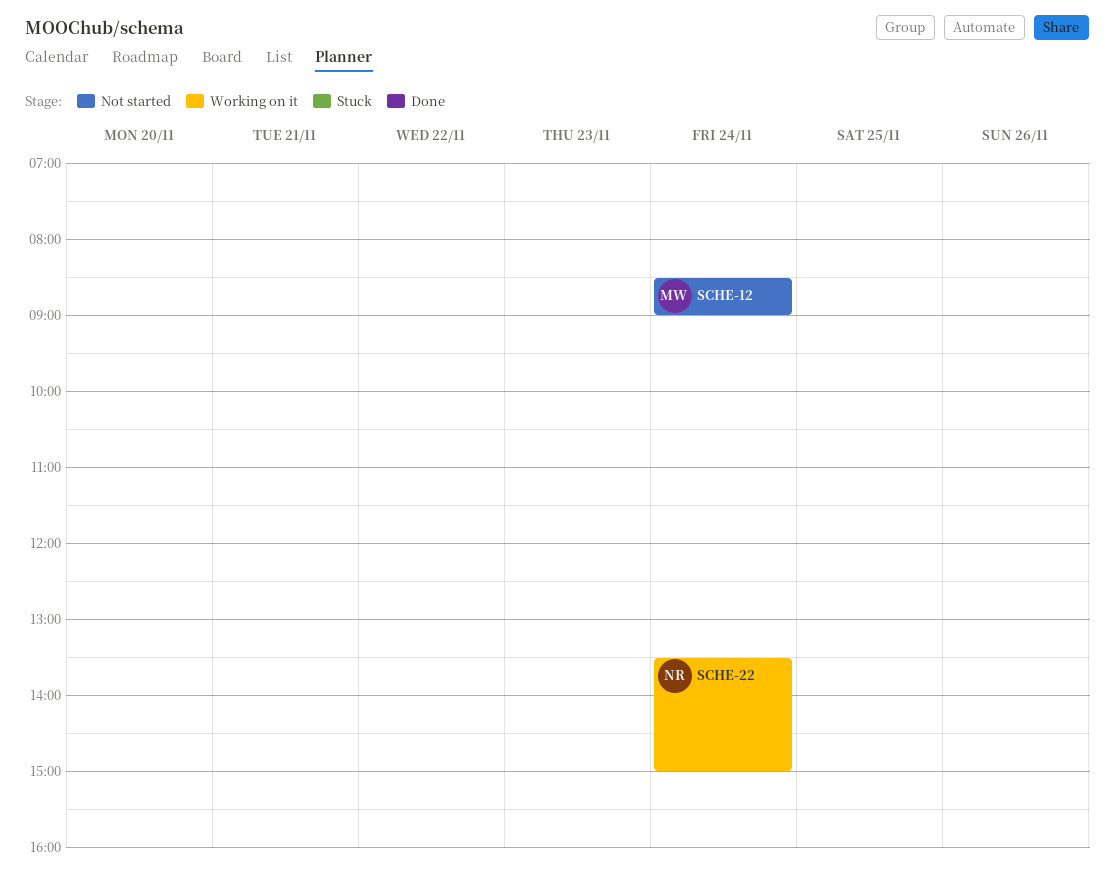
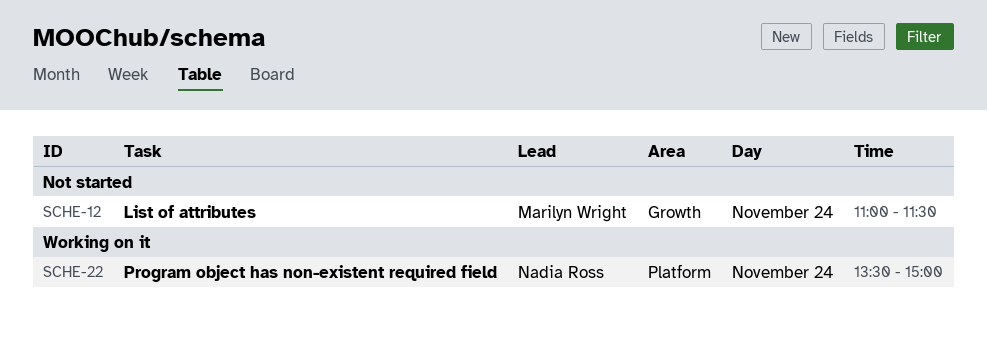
SCHE-12, begins: 08:30 -> 11:00
SCHE-12, ends: 09:00 -> 11:30

